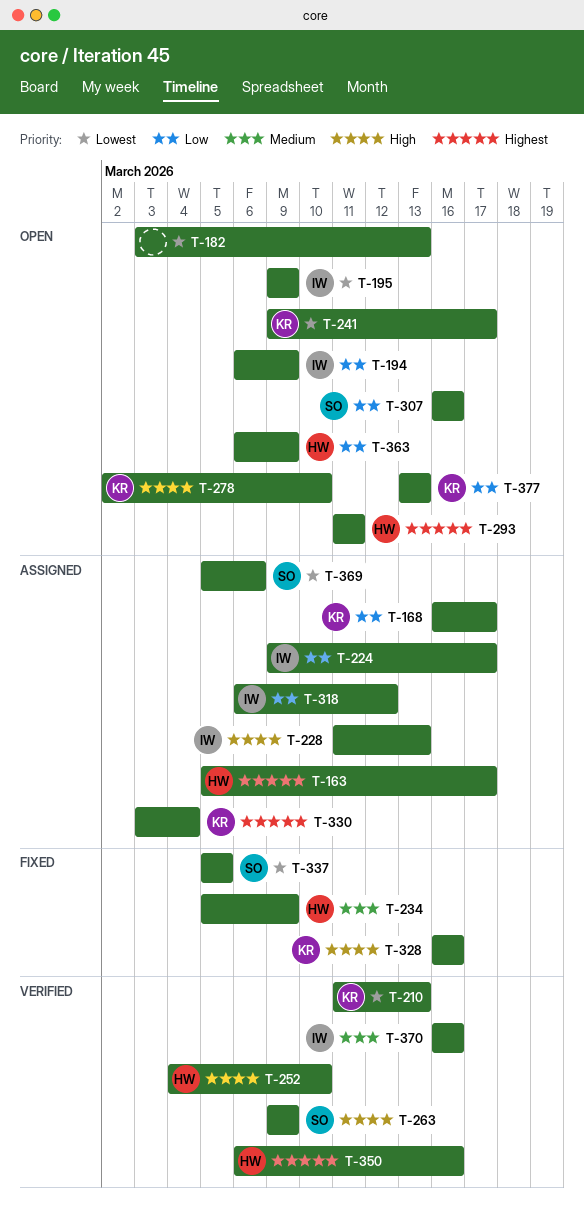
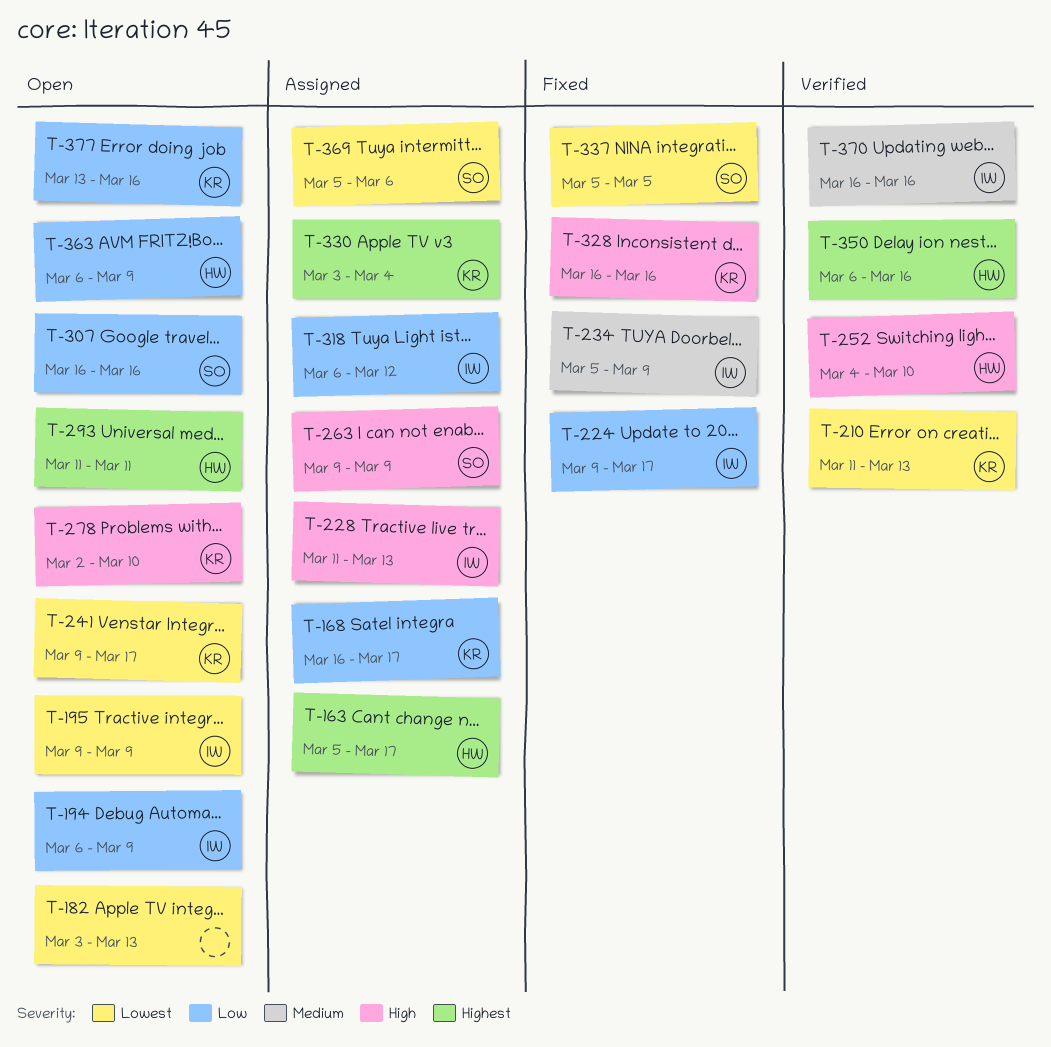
T-224, status: Assigned -> Fixed
T-234, owner: HW -> IW
T-263, status: Verified -> Assigned
T-377, due: Mar 13 -> Mar 16

